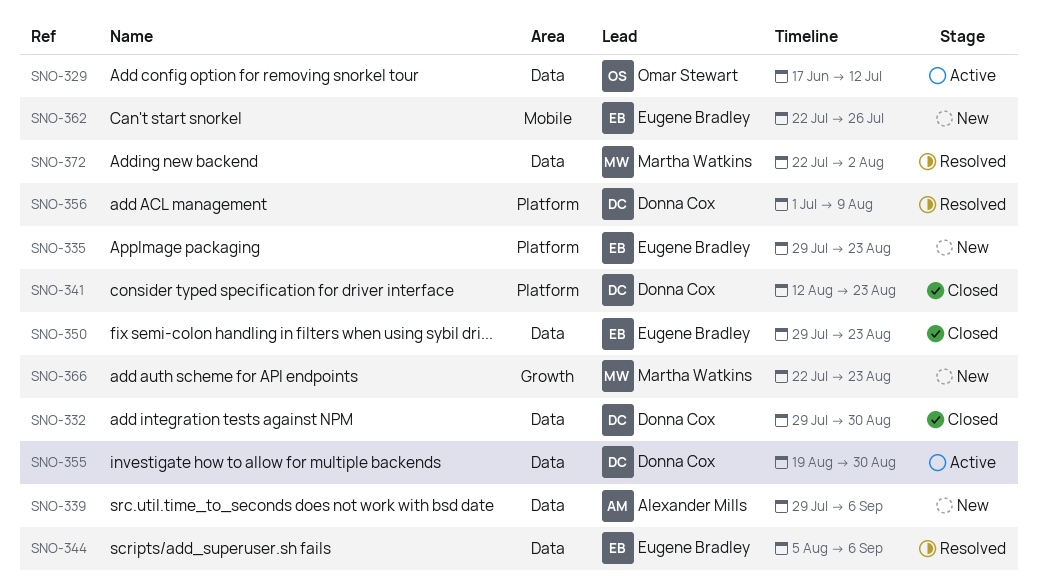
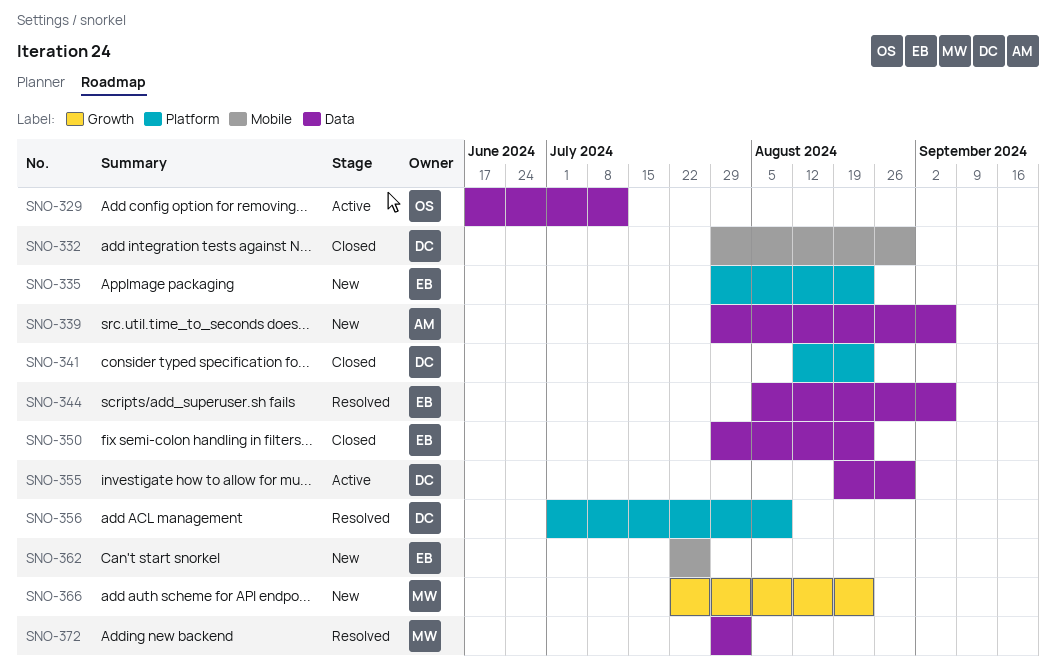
SNO-332, label: Data -> Mobile
SNO-372, start: Jul 22 -> Jul 29

